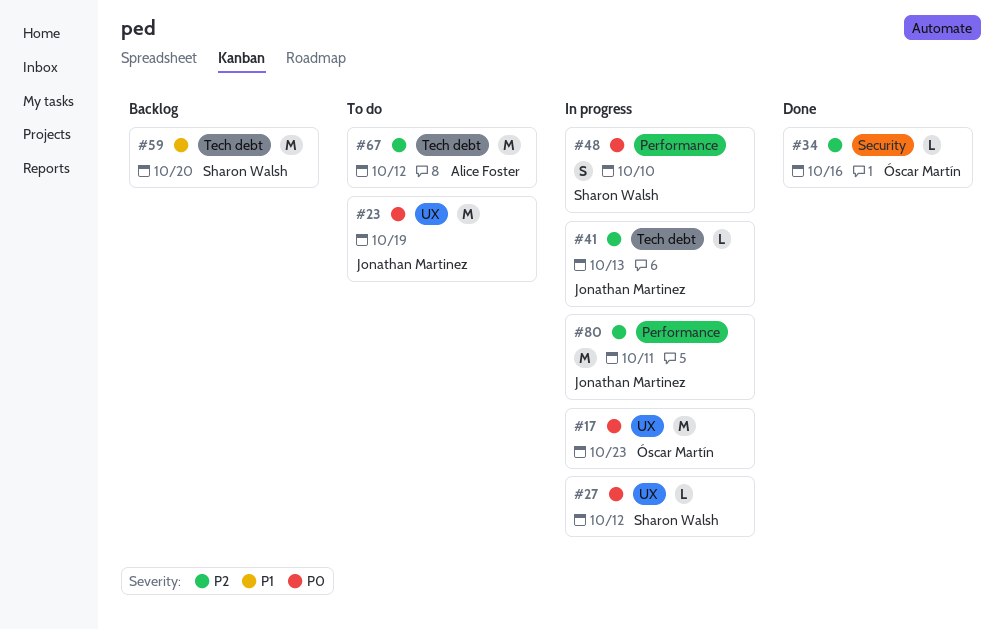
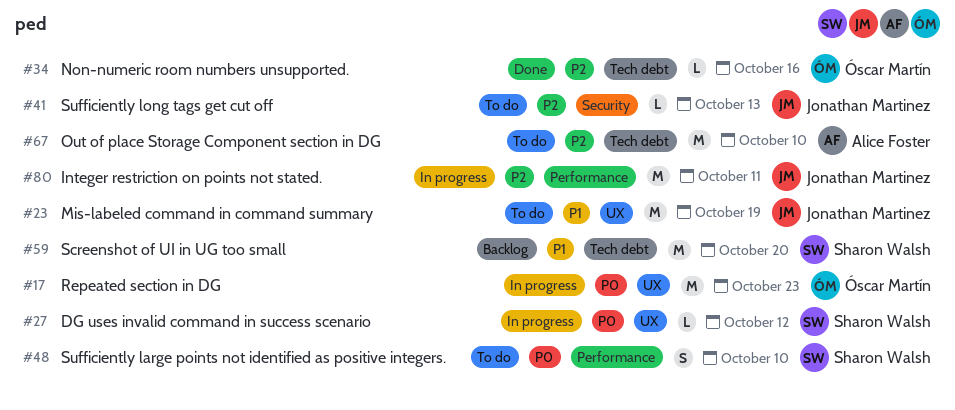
#23, priority: P0 -> P1
#34, label: Security -> Tech debt
#41, status: In progress -> To do
#41, label: Tech debt -> Security
#48, status: In progress -> To do
#67, due: Oct 12 -> Oct 10

